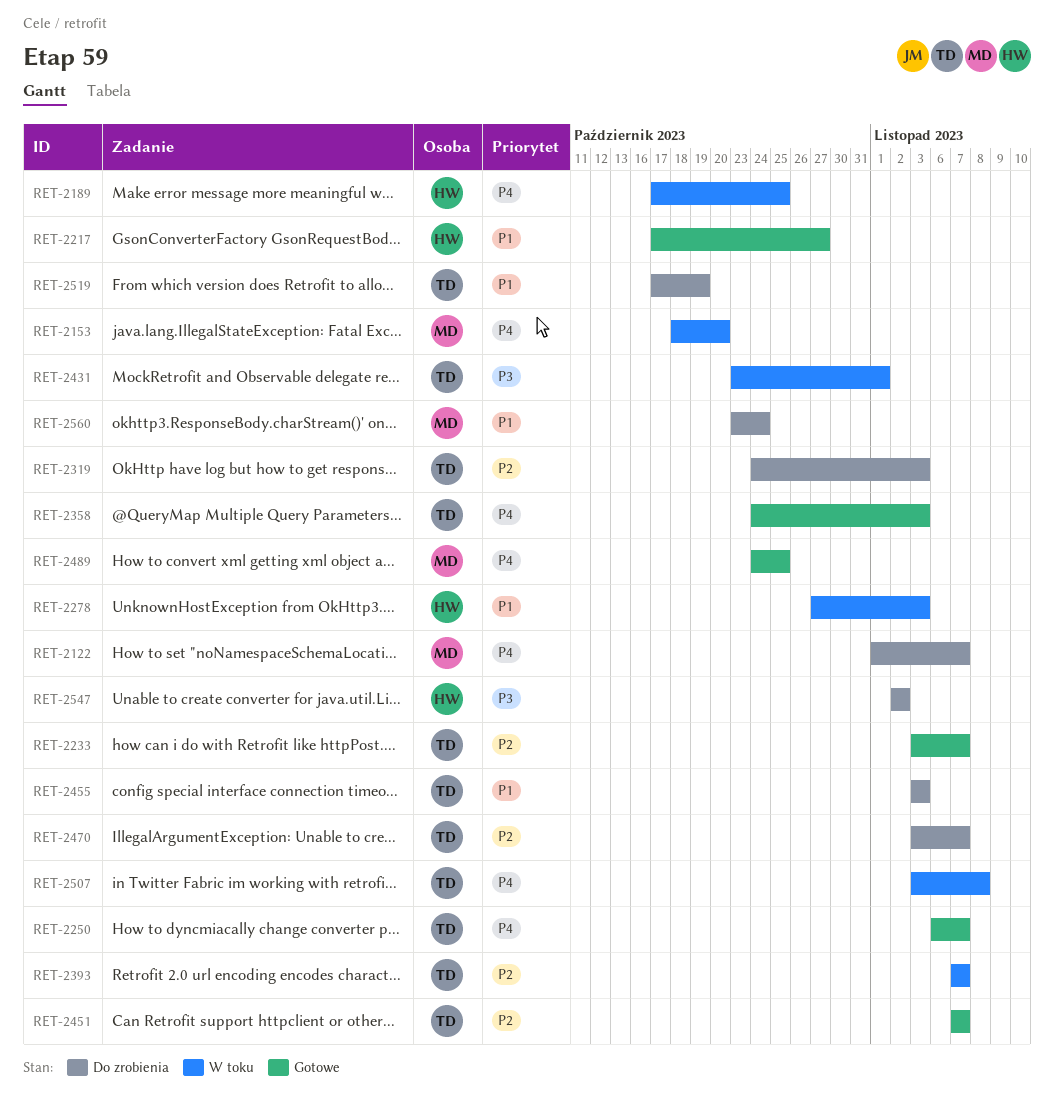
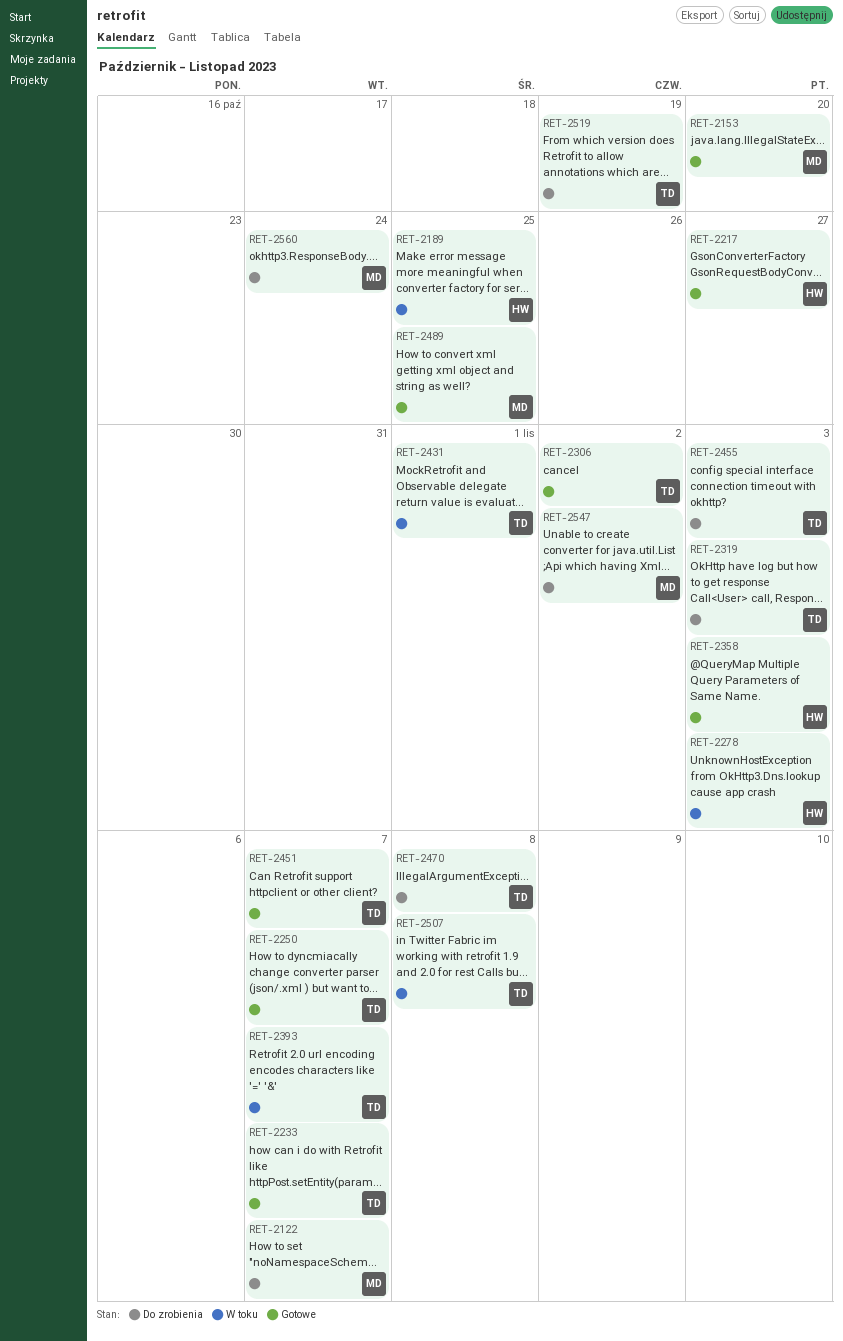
RET-2153, status: W toku -> Gotowe
RET-2306: none -> present
RET-2358, owner: TD -> HW
RET-2470, due: Nov 7 -> Nov 8
RET-2547, owner: HW -> MD

